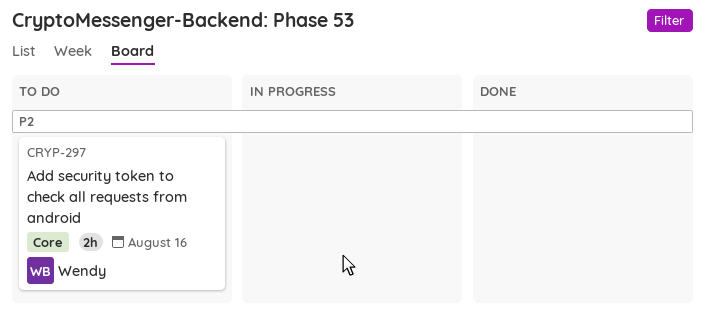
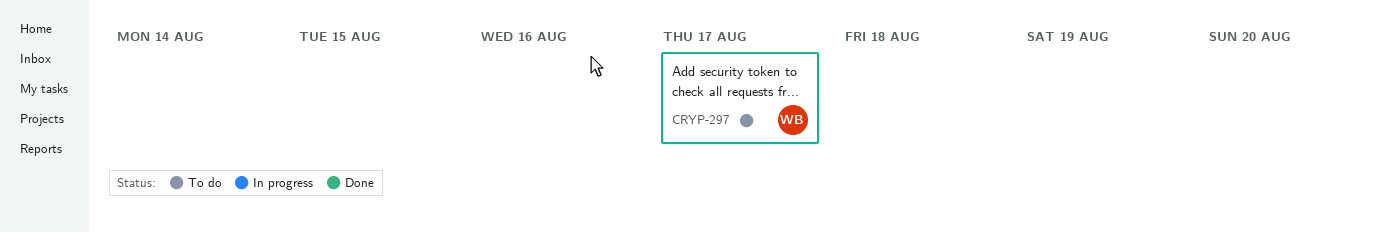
CRYP-297, due: Aug 16 -> Aug 17

